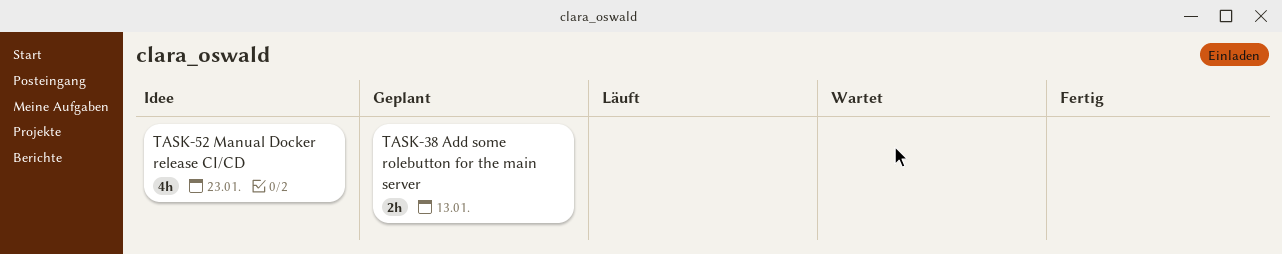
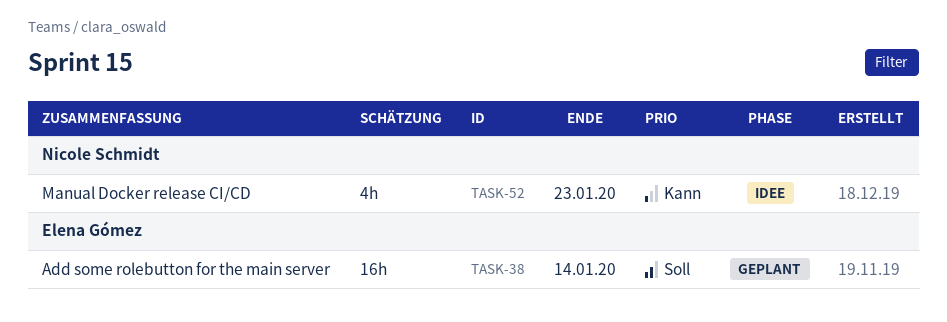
TASK-38, estimate: 2h -> 16h
TASK-38, due: Jan 13 -> Jan 14

